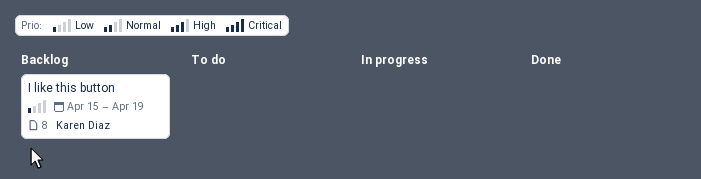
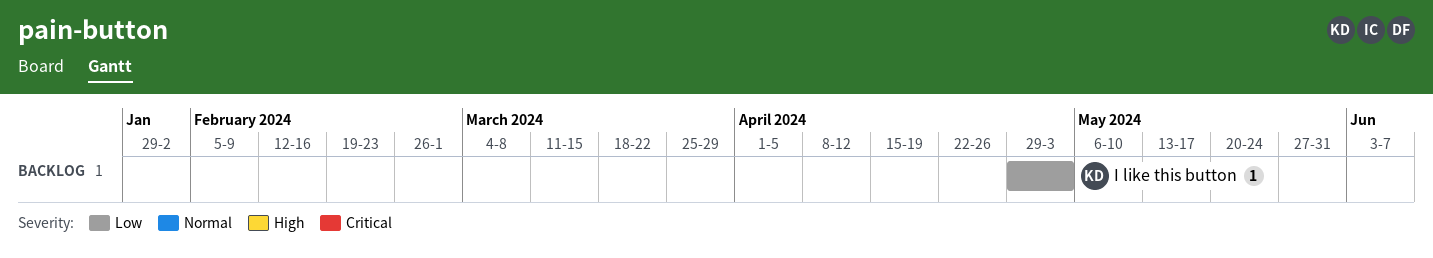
I like this button, start: Apr 15 -> Apr 29
I like this button, due: Apr 19 -> May 3

